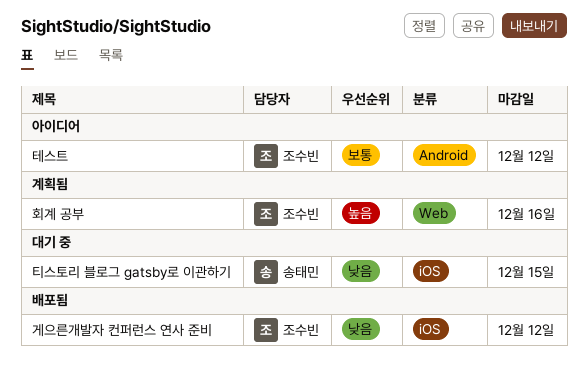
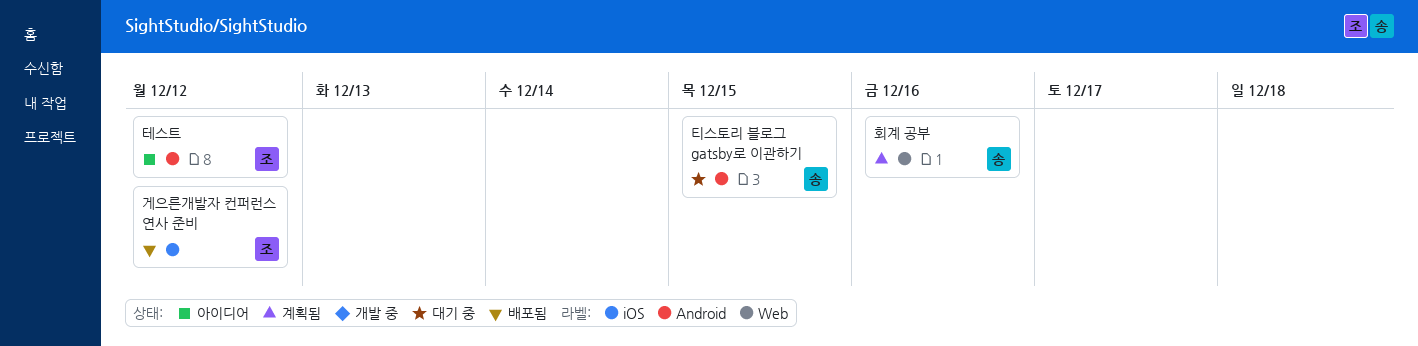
티스토리 블로그 gatsby로 이관하기, label: iOS -> Android
회계 공부, owner: 조수빈 -> 송태민

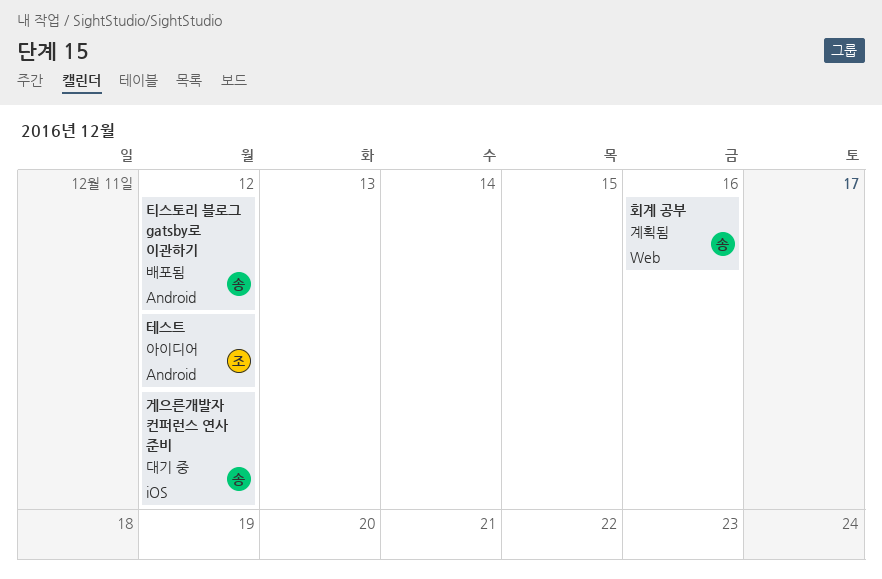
게으른개발자 컨퍼런스 연사 준비, status: 배포됨 -> 대기 중
게으른개발자 컨퍼런스 연사 준비, owner: 조 -> 송
티스토리 블로그 gatsby로 이관하기, status: 대기 중 -> 배포됨
티스토리 블로그 gatsby로 이관하기, due: Dec 15 -> Dec 12

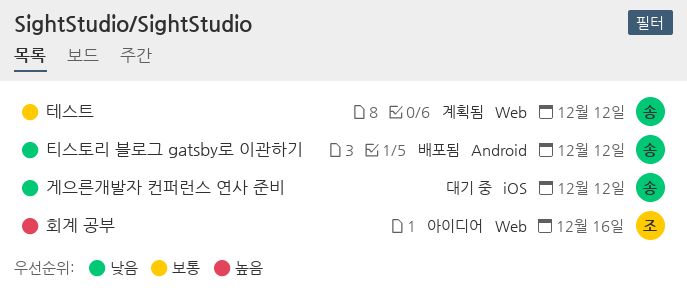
테스트, status: 아이디어 -> 계획됨
테스트, owner: 조 -> 송
테스트, label: Android -> Web
회계 공부, status: 계획됨 -> 아이디어
회계 공부, owner: 송 -> 조

